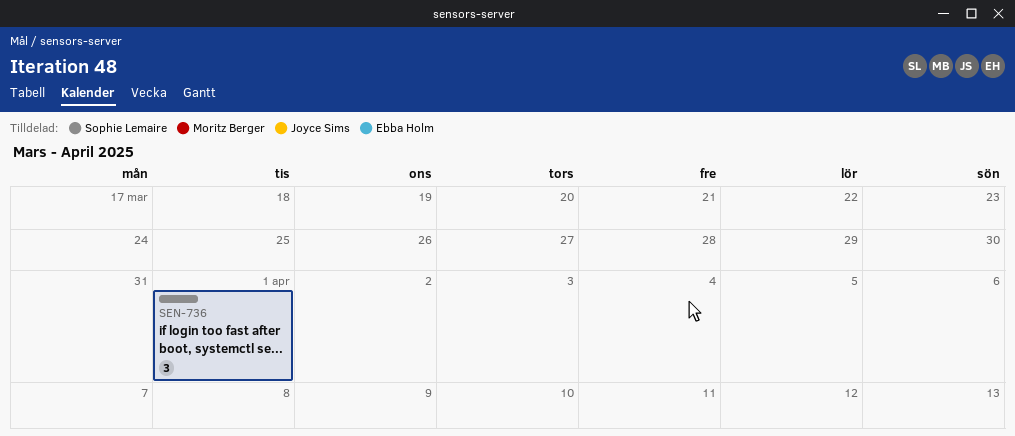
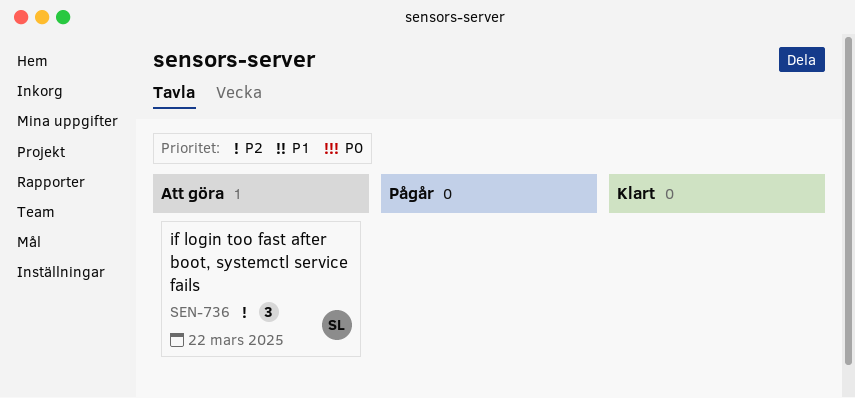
SEN-736, due: Apr 1 -> Mar 22

